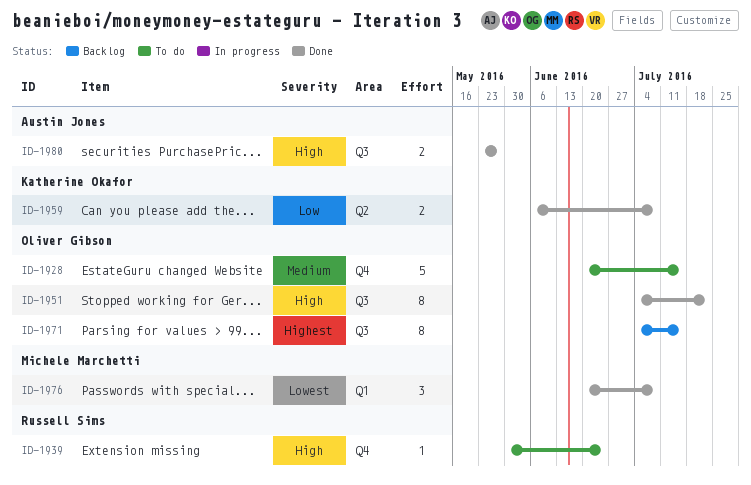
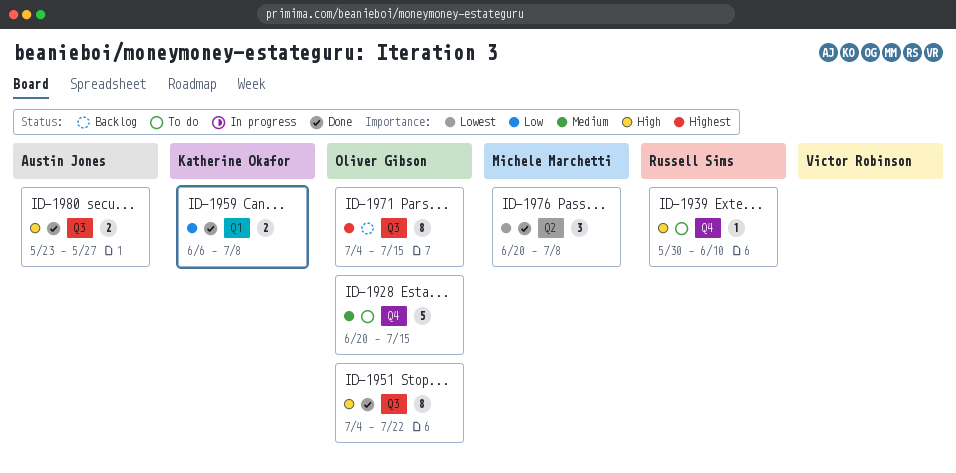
ID-1939, due: Jun 24 -> Jun 10
ID-1959, label: Q2 -> Q1
ID-1976, label: Q1 -> Q2

